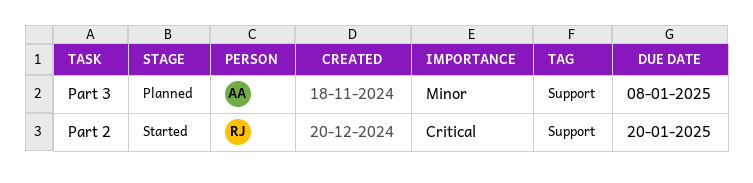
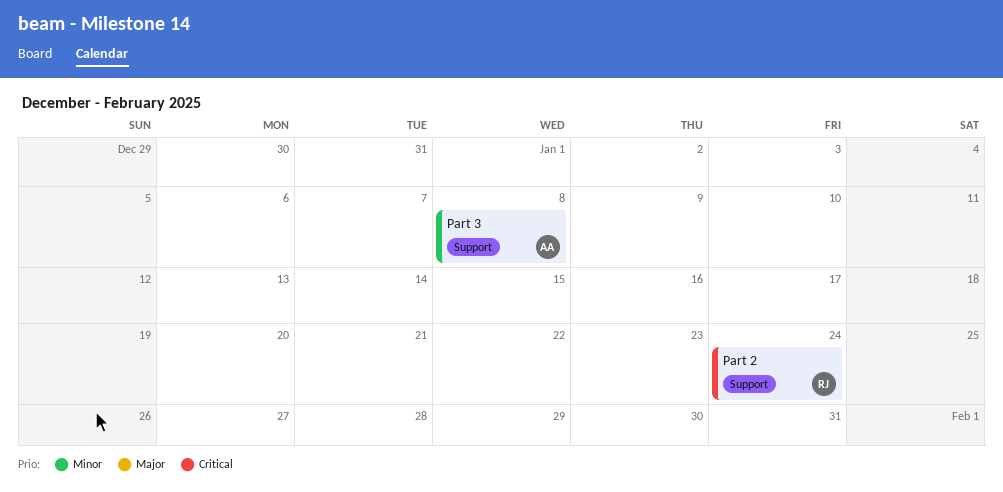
Part 2, due: Jan 20 -> Jan 24

